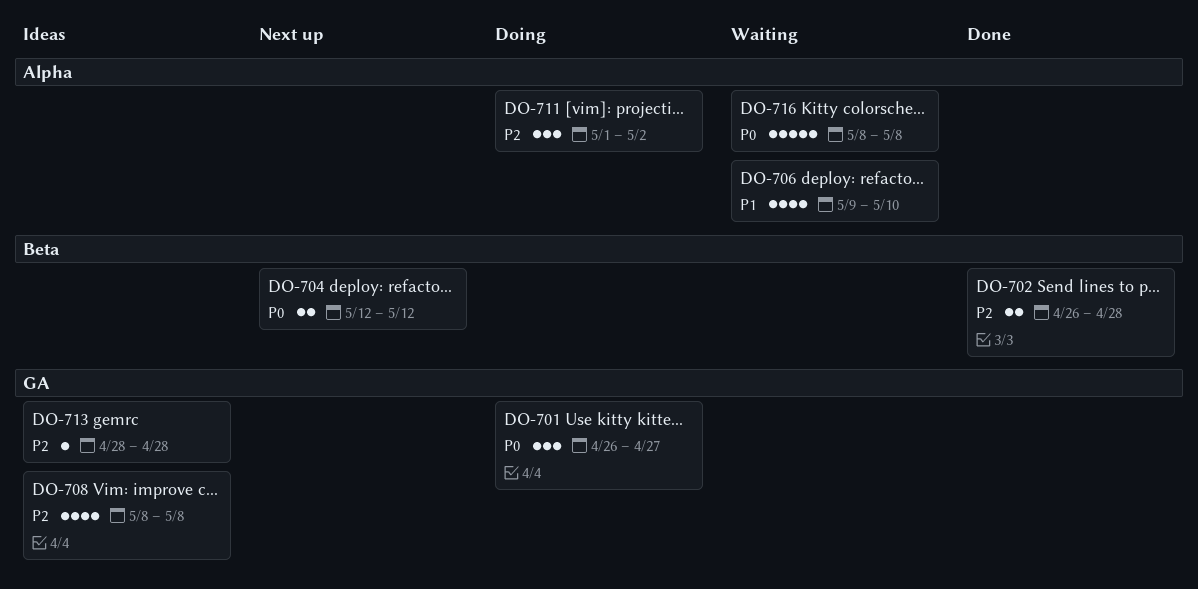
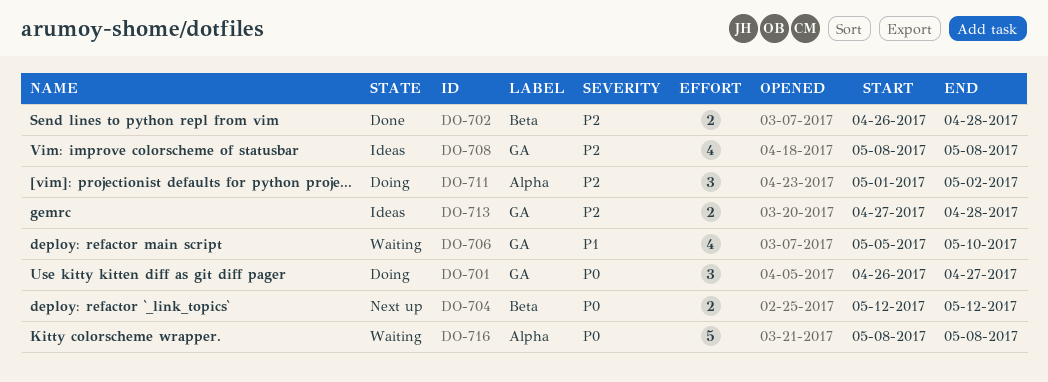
DO-706, label: Alpha -> GA
DO-706, start: May 9 -> May 5
DO-713, estimate: 1 -> 2
DO-713, start: Apr 28 -> Apr 27

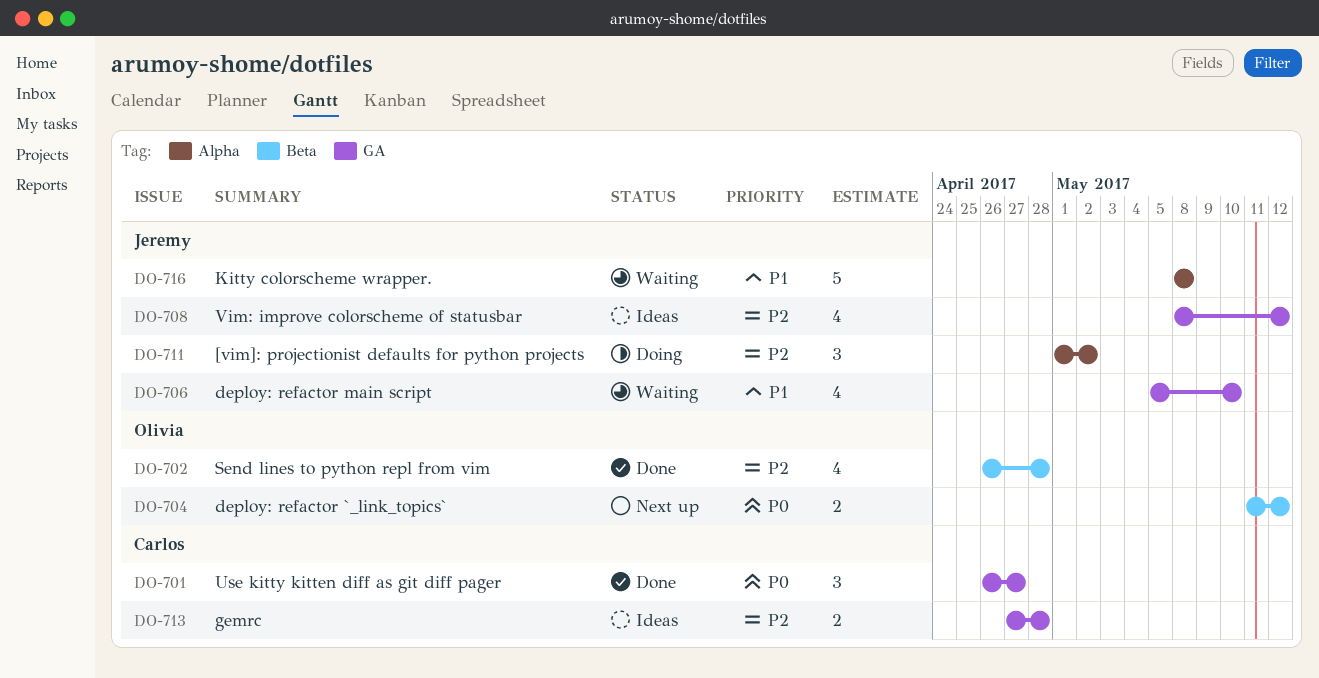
DO-701, status: Doing -> Done
DO-702, estimate: 2 -> 4
DO-704, start: May 12 -> May 11
DO-708, due: May 8 -> May 12
DO-716, priority: P0 -> P1

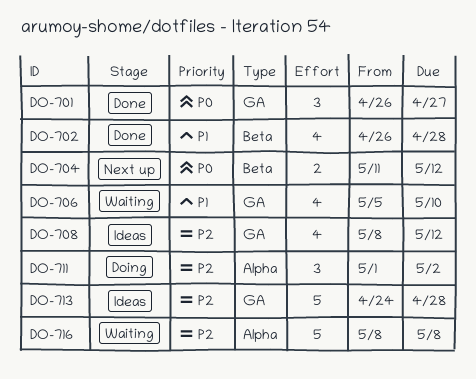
DO-702, priority: P2 -> P1
DO-713, estimate: 2 -> 5
DO-713, start: Apr 27 -> Apr 24
DO-716, priority: P1 -> P2

